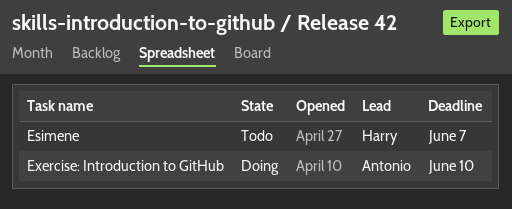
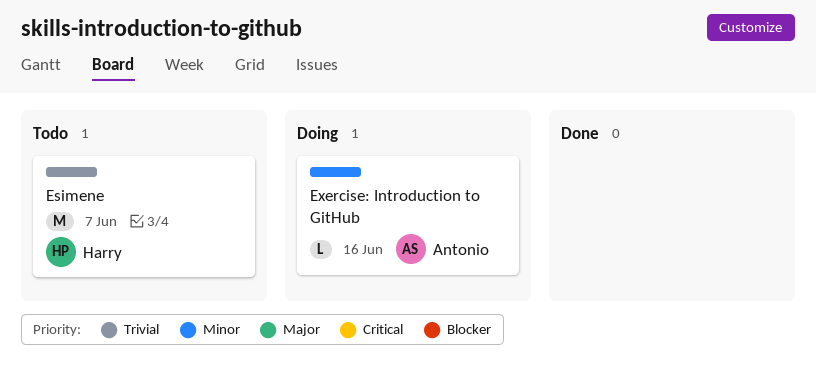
Exercise: Introduction to GitHub, due: Jun 10 -> Jun 16

